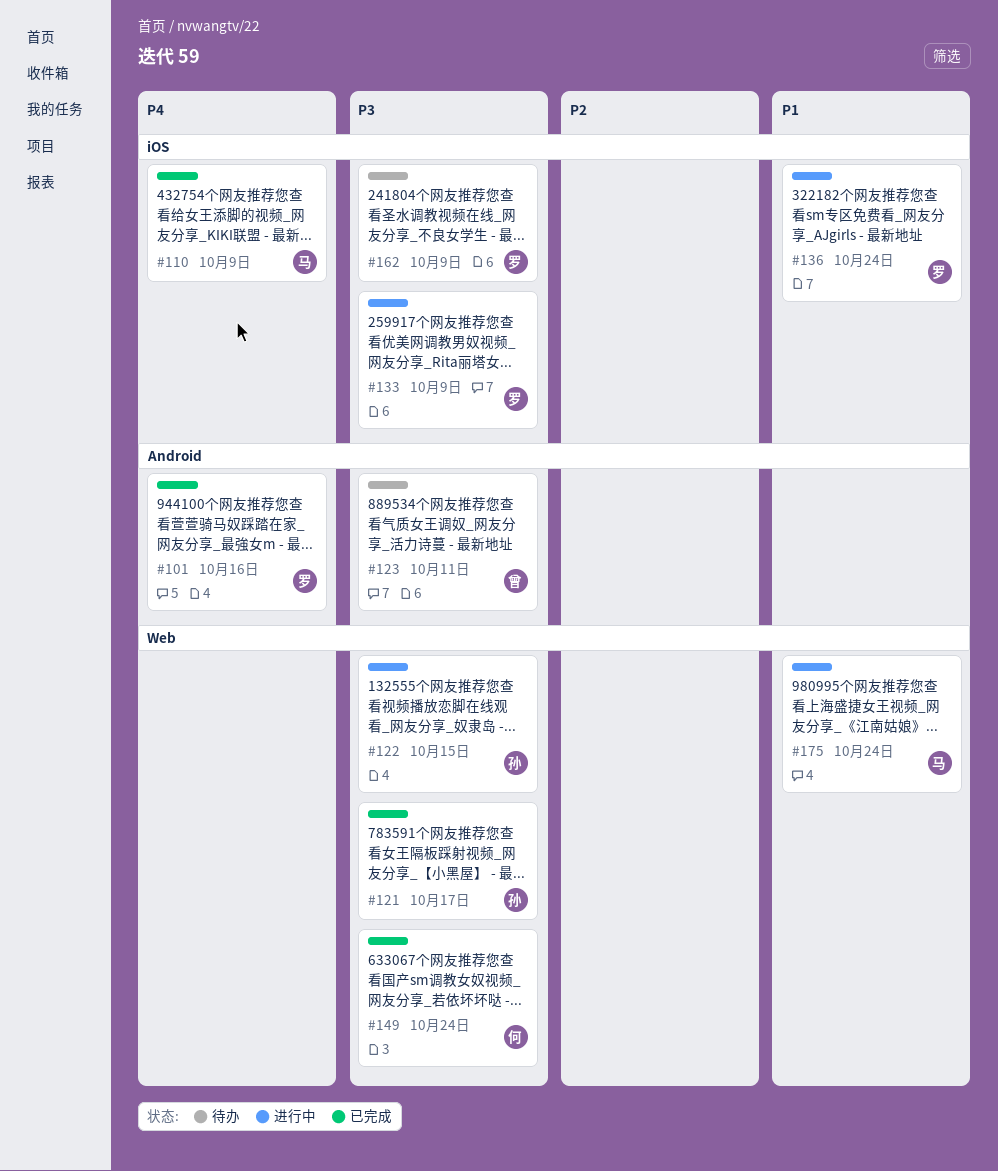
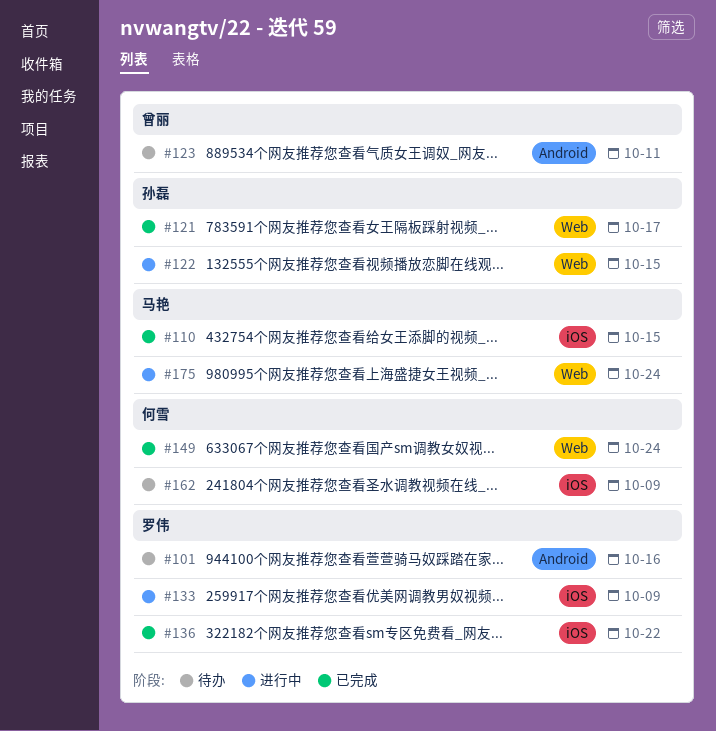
#101, status: 已完成 -> 待办
#110, due: Oct 9 -> Oct 15
#136, status: 进行中 -> 已完成
#136, due: Oct 24 -> Oct 22
#162, owner: 罗伟 -> 何雪

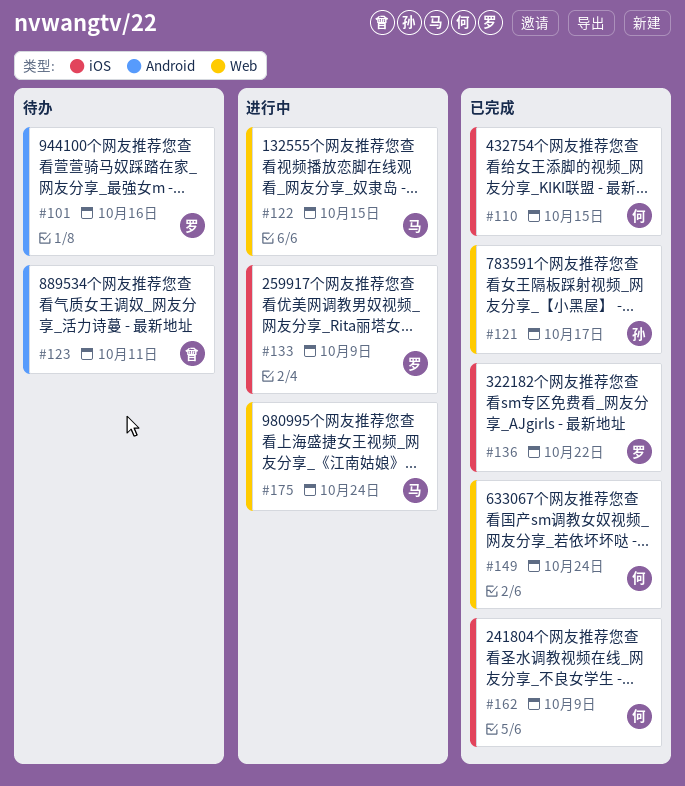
#110, owner: 马艳 -> 何雪
#122, owner: 孙磊 -> 马艳
#162, status: 待办 -> 已完成

